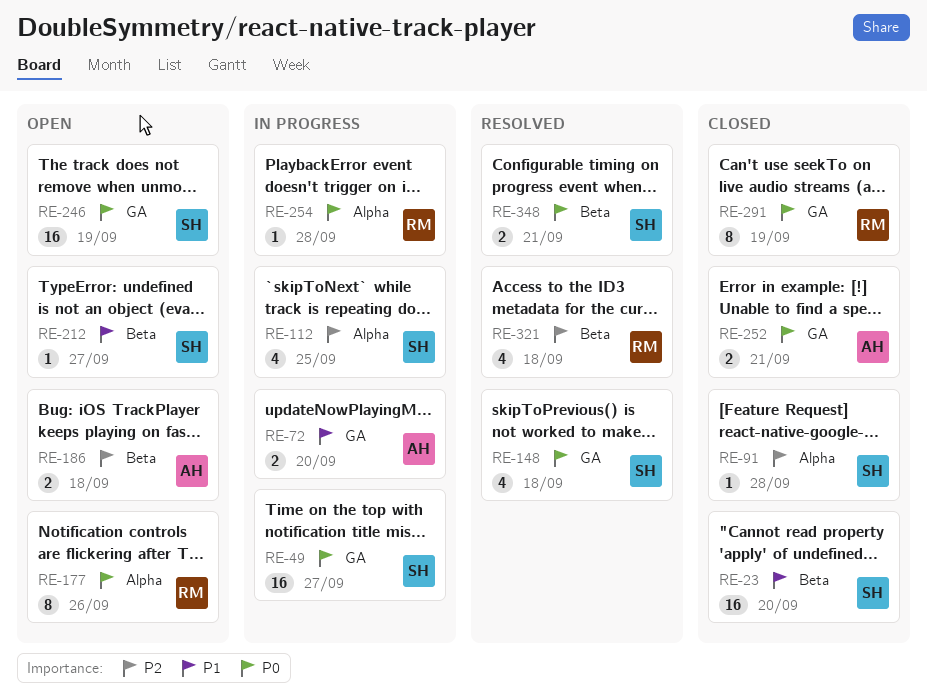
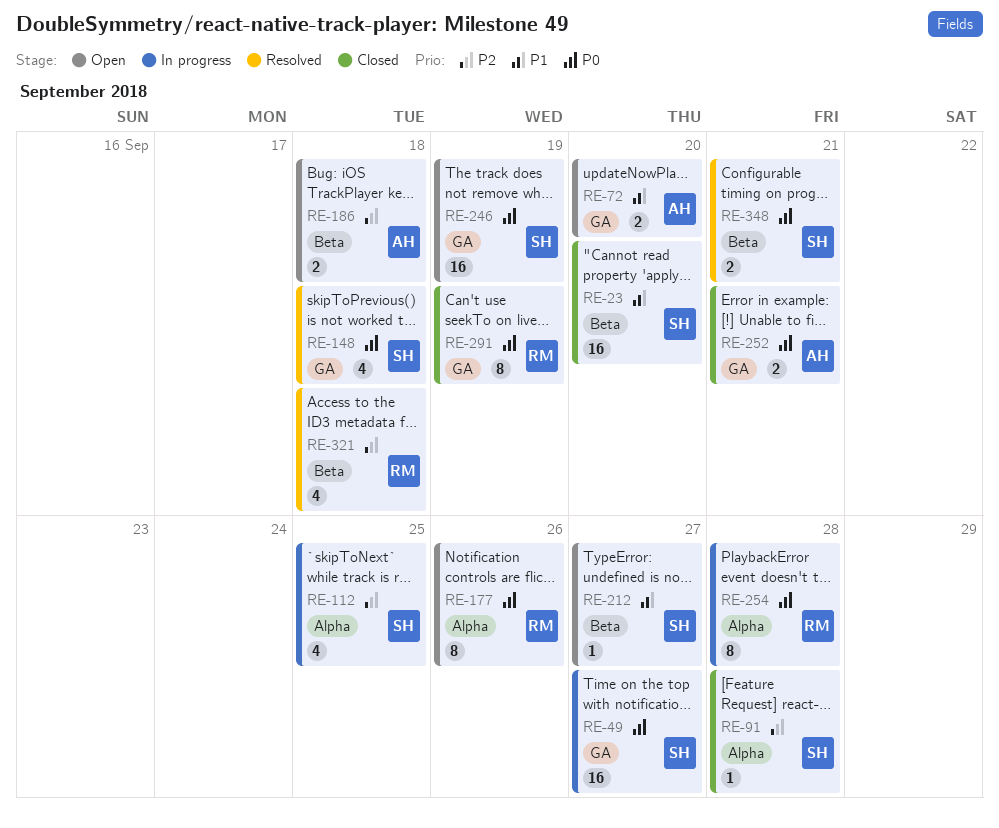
RE-72, status: In progress -> Open
RE-254, estimate: 1 -> 8

